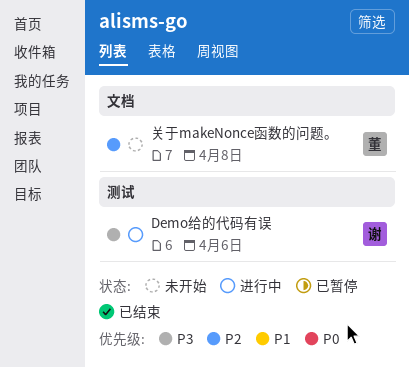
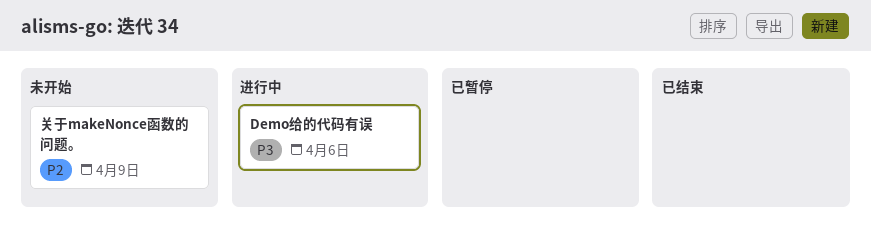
关于makeNonce函数的问题。, due: Apr 8 -> Apr 9

